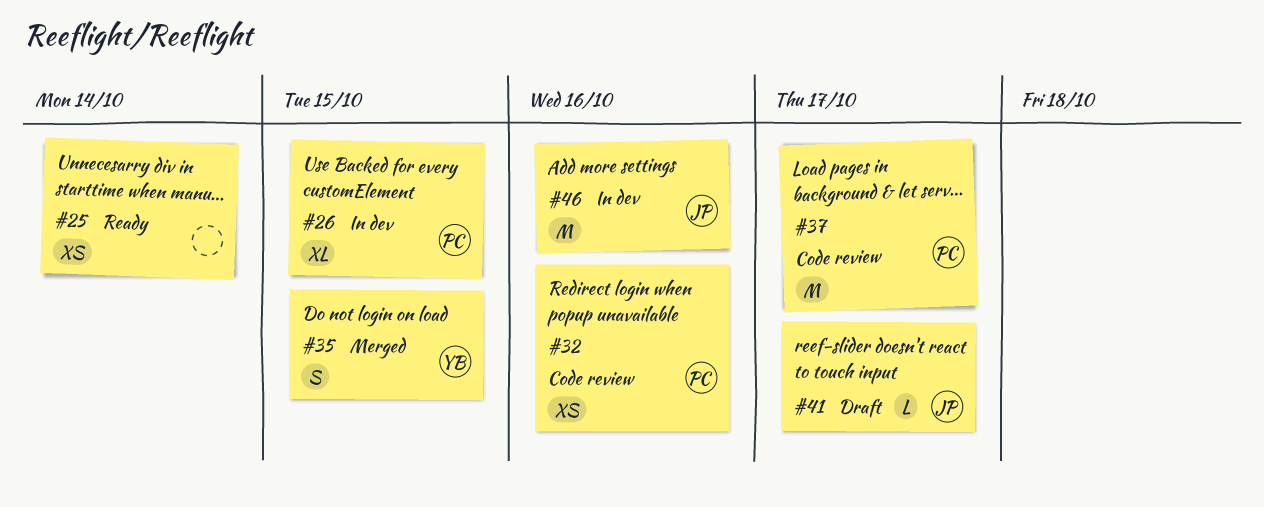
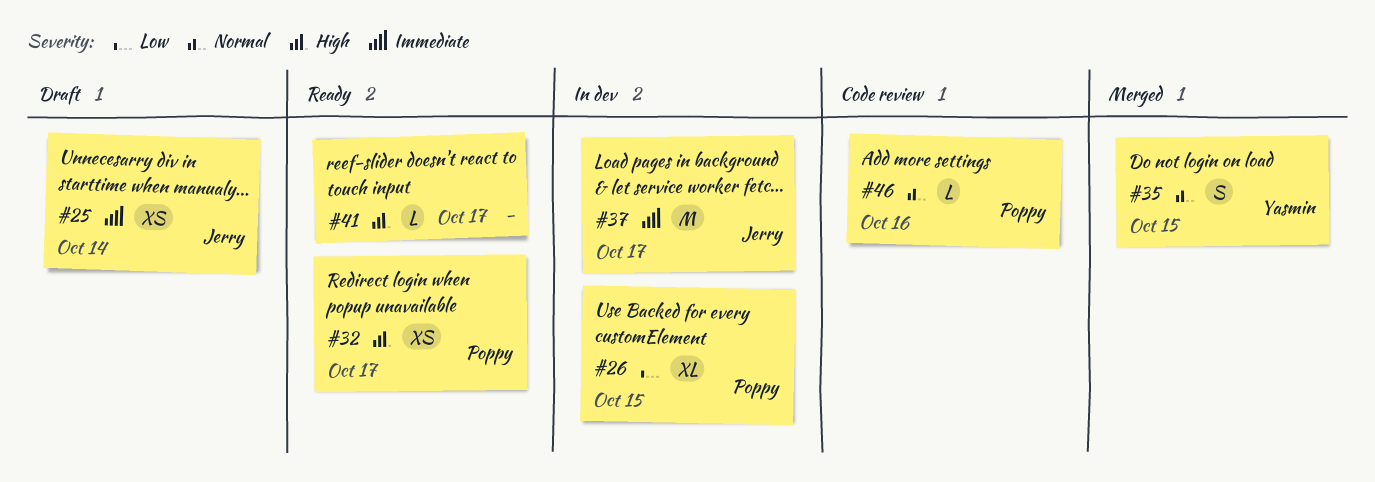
#25, status: Ready -> Draft
#25, owner: none -> Jerry
#32, status: Code review -> Ready
#32, due: Oct 16 -> Oct 17
#37, status: Code review -> In dev
#37, owner: Poppy -> Jerry
#41, status: Draft -> Ready
#41, owner: Jerry -> none
#46, status: In dev -> Code review
#46, owner: Jerry -> Poppy
#46, estimate: M -> L

